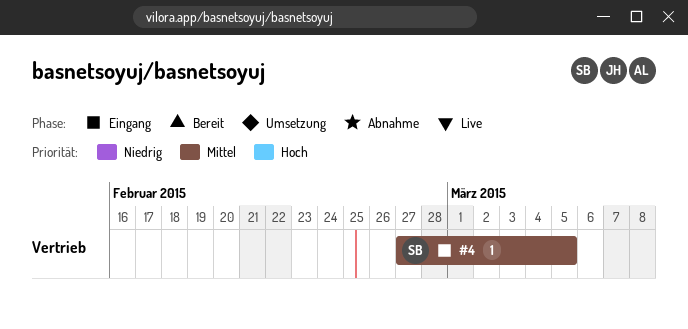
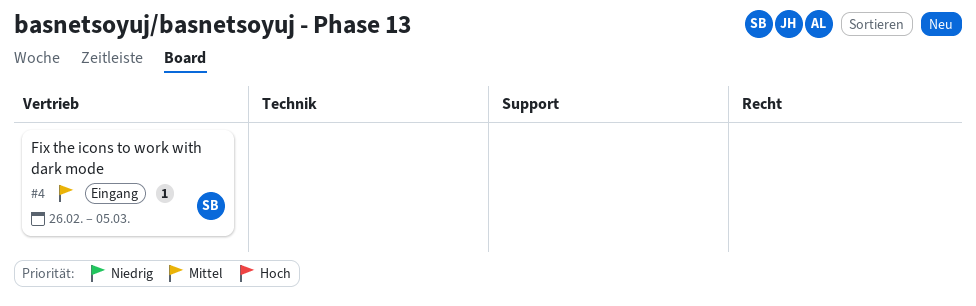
#4, start: Feb 27 -> Feb 26

